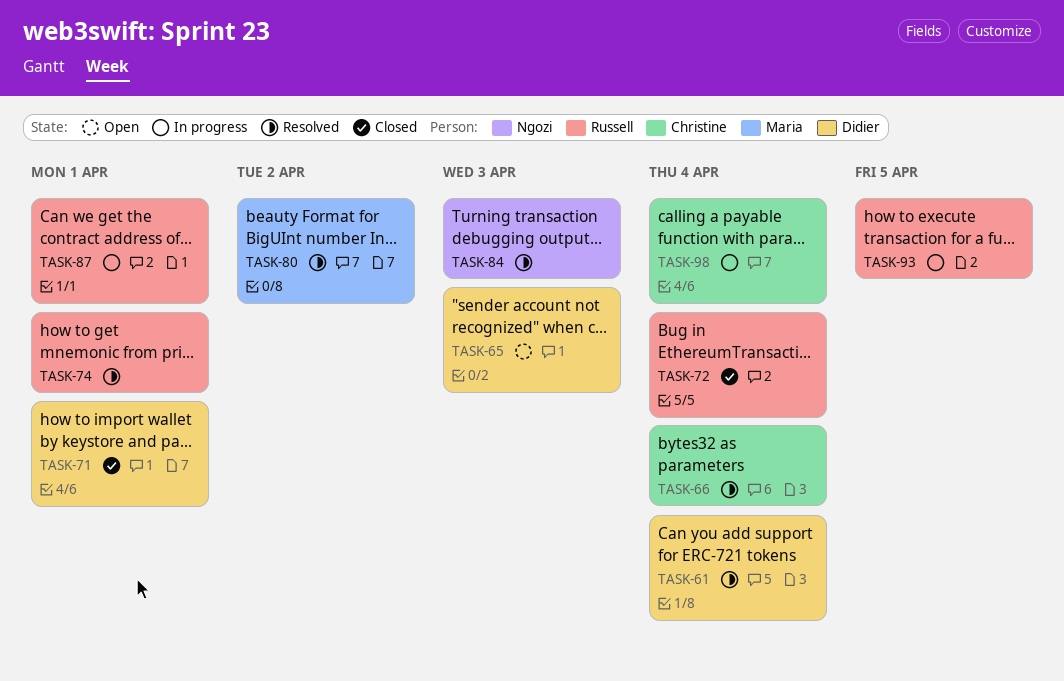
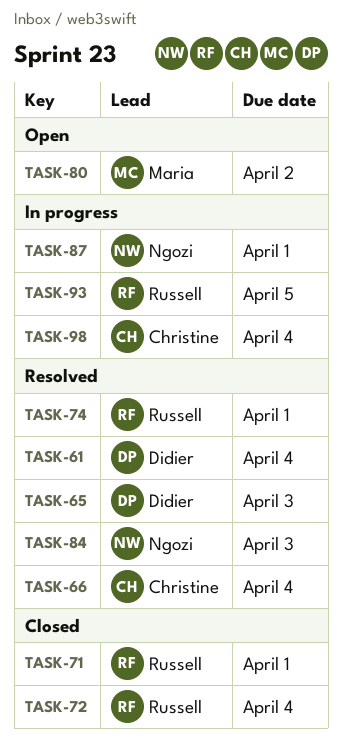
TASK-65, status: Open -> Resolved
TASK-71, owner: Didier -> Russell
TASK-80, status: Resolved -> Open
TASK-87, owner: Russell -> Ngozi

